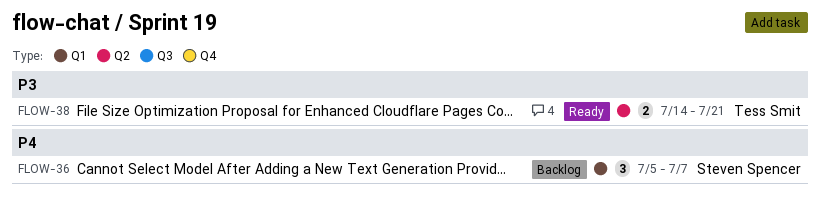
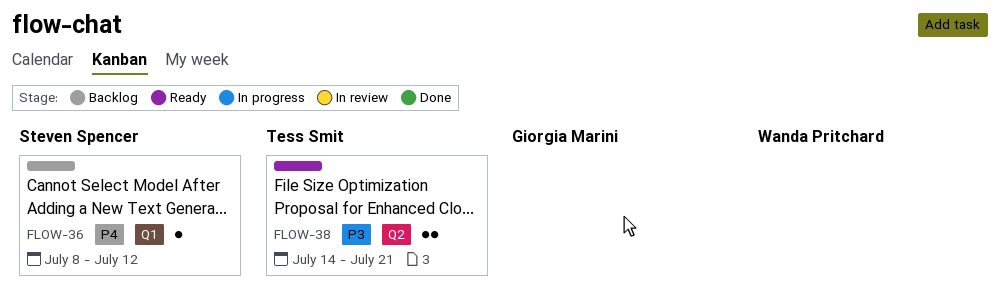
FLOW-36, estimate: 3 -> 1
FLOW-36, start: Jul 5 -> Jul 8
FLOW-36, due: Jul 7 -> Jul 12

